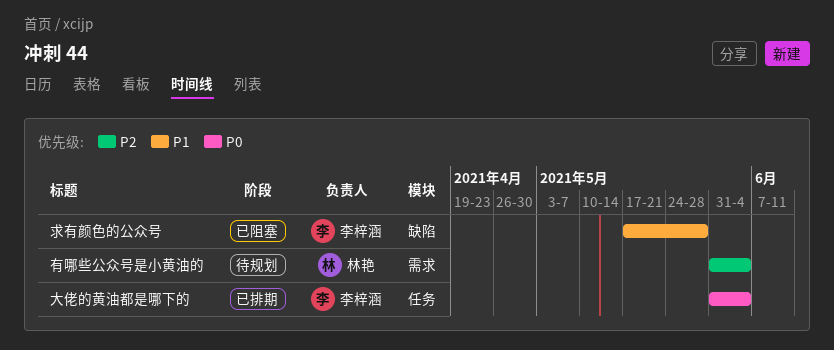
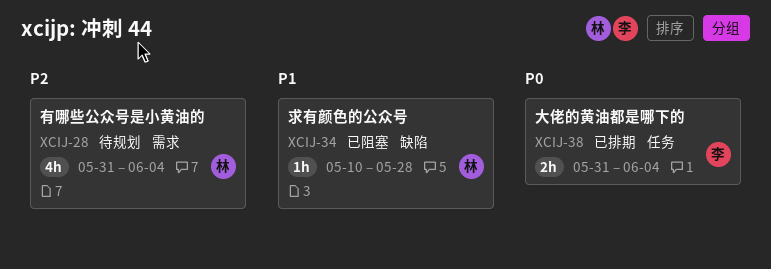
求有颜色的公众号, owner: 李梓涵 -> 林艳
求有颜色的公众号, start: May 17 -> May 10

